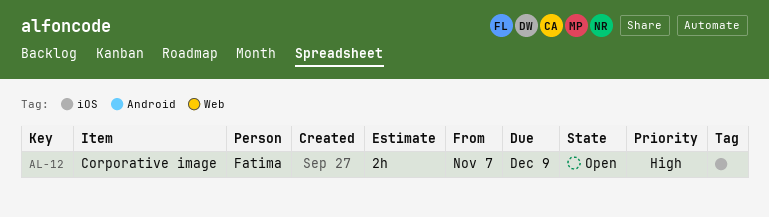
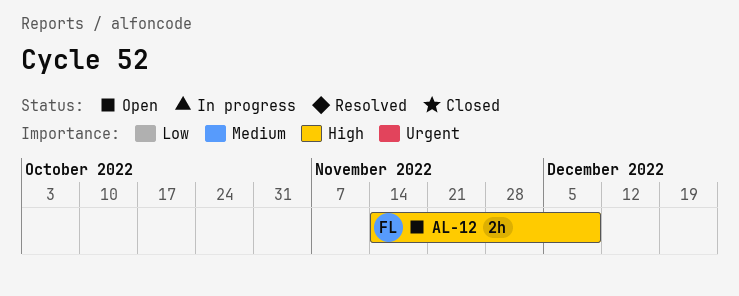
AL-12, start: Nov 7 -> Nov 14

